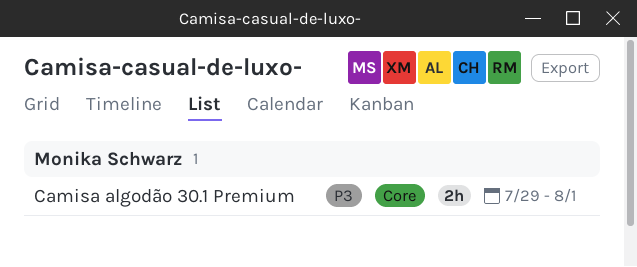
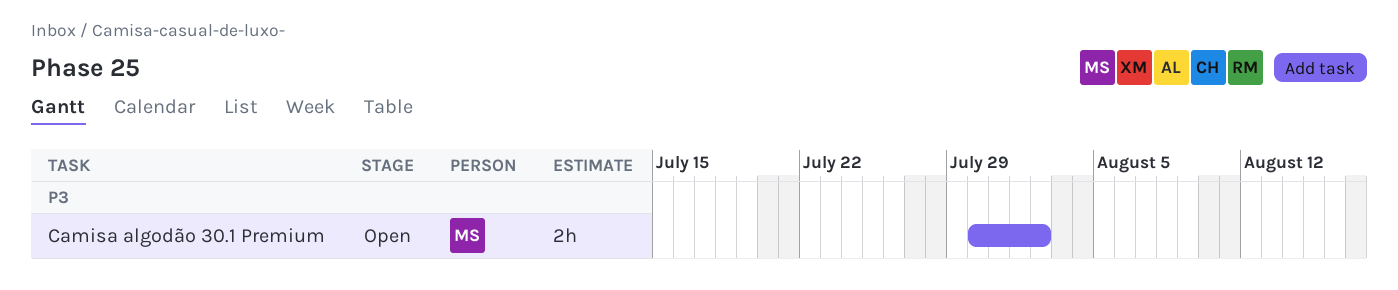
Camisa algodão 30.1 Premium, start: Jul 29 -> Jul 30
Camisa algodão 30.1 Premium, due: Aug 1 -> Aug 2

